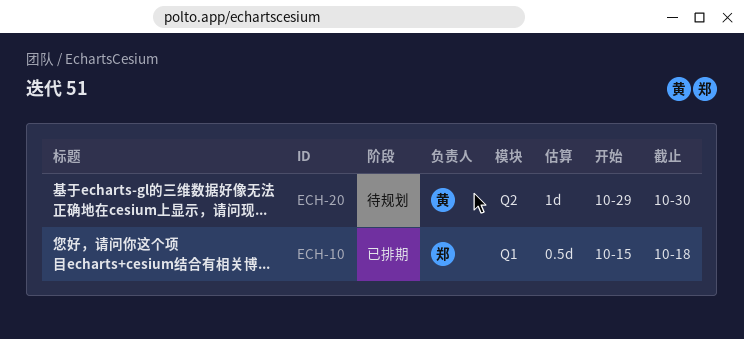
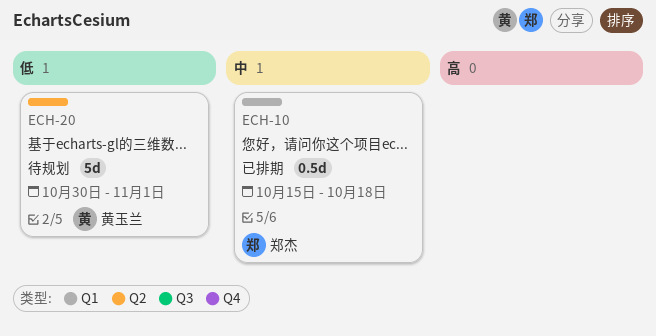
ECH-20, estimate: 1d -> 5d
ECH-20, start: Oct 29 -> Oct 30
ECH-20, due: Oct 30 -> Nov 1

